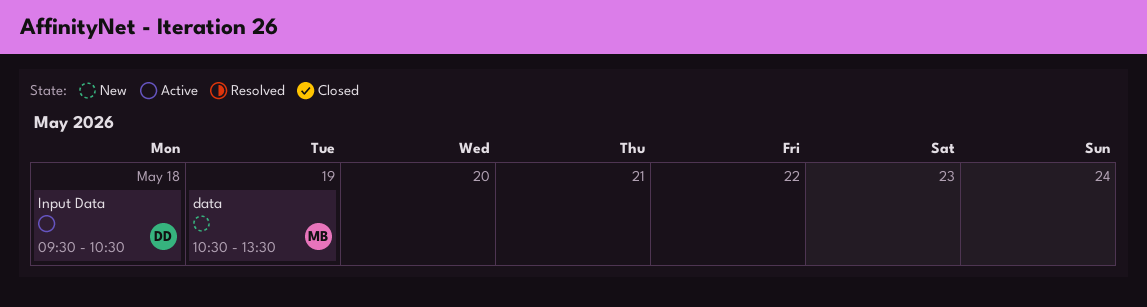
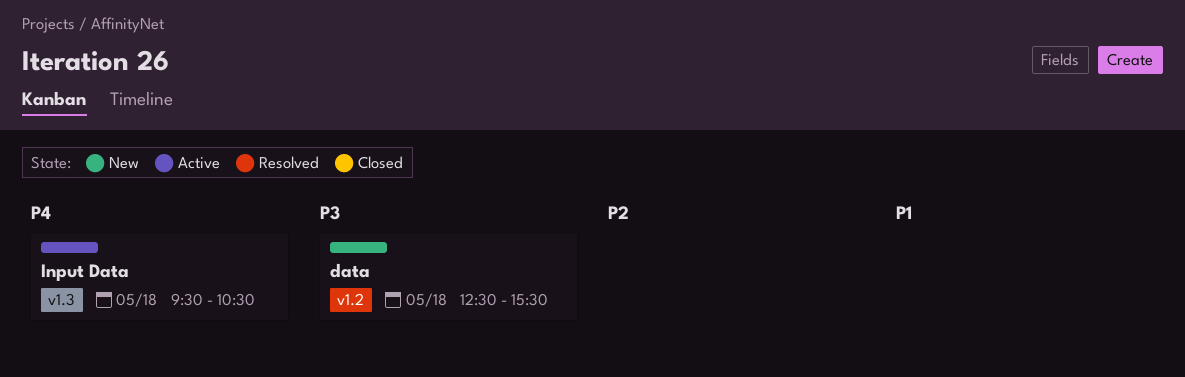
data, day: May 19 -> May 18
data, begins: 10:30 -> 12:30
data, ends: 13:30 -> 15:30

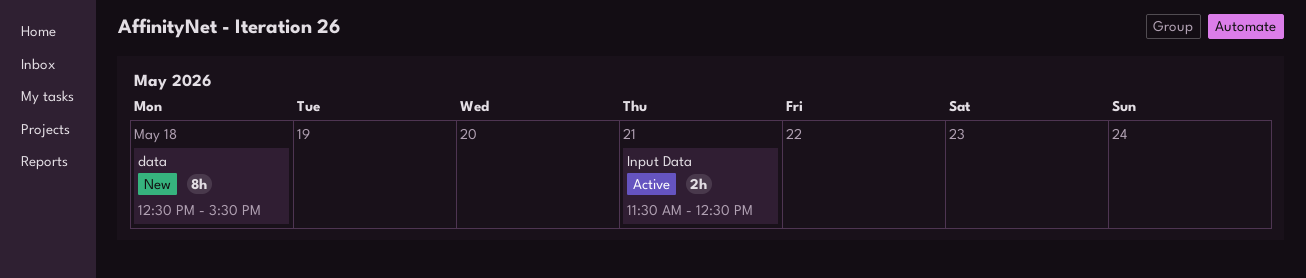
Input Data, day: May 18 -> May 21
Input Data, begins: 09:30 -> 11:30
Input Data, ends: 10:30 -> 12:30

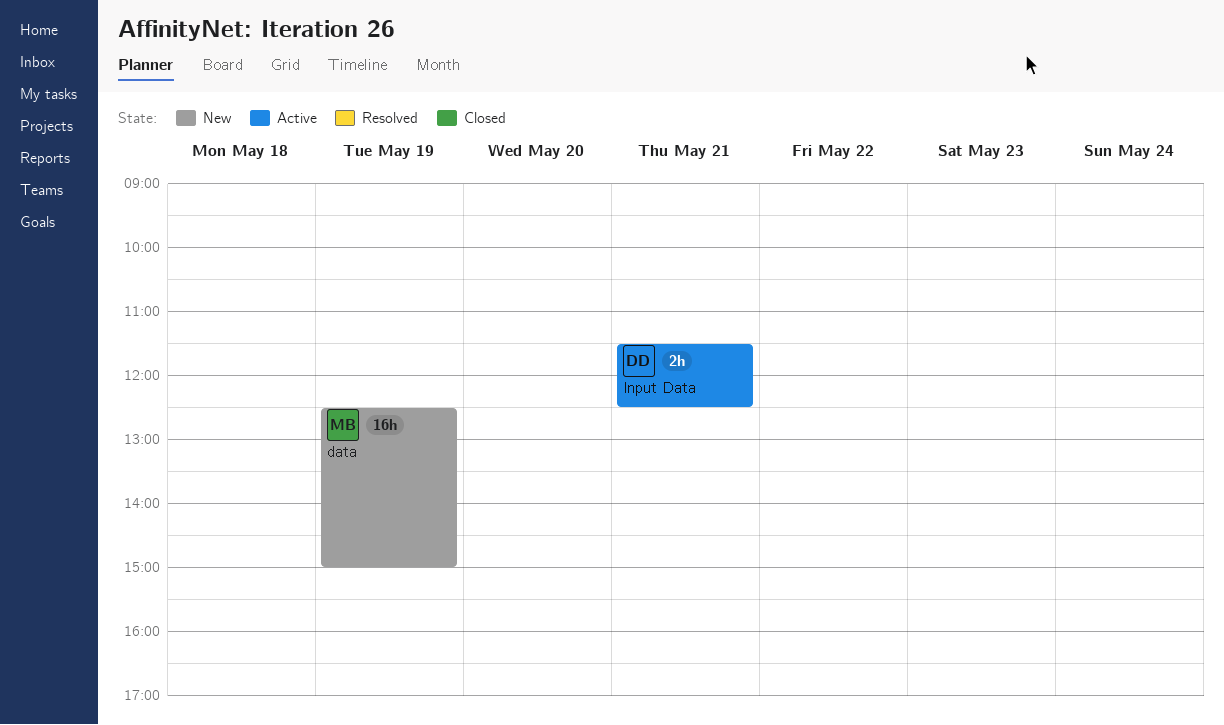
data, estimate: 8h -> 16h
data, day: May 18 -> May 19
data, ends: 15:30 -> 15:00

